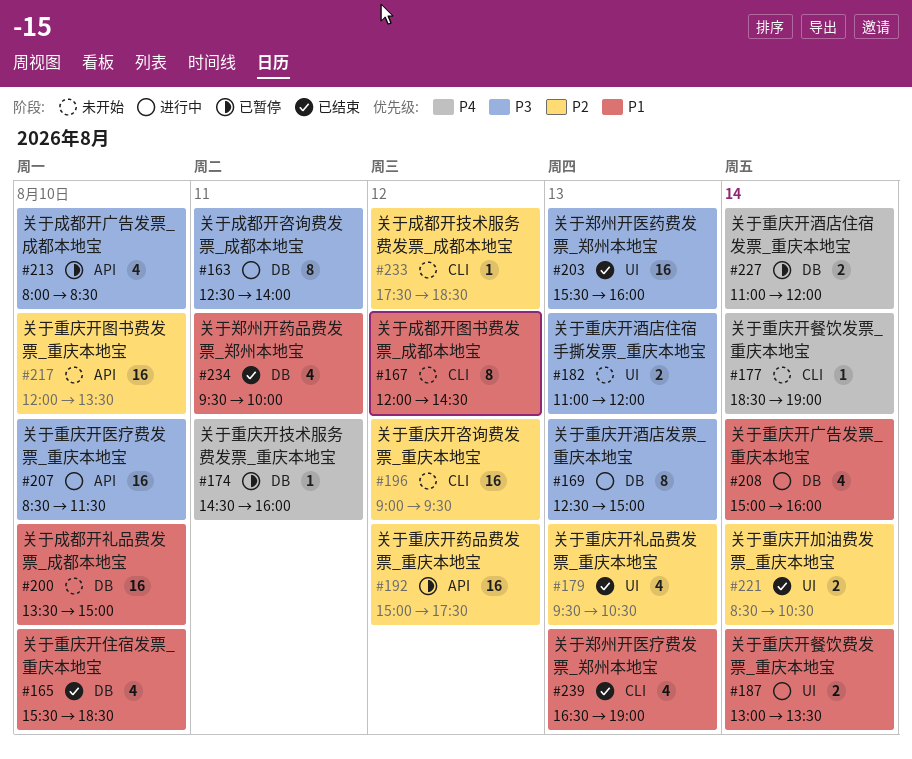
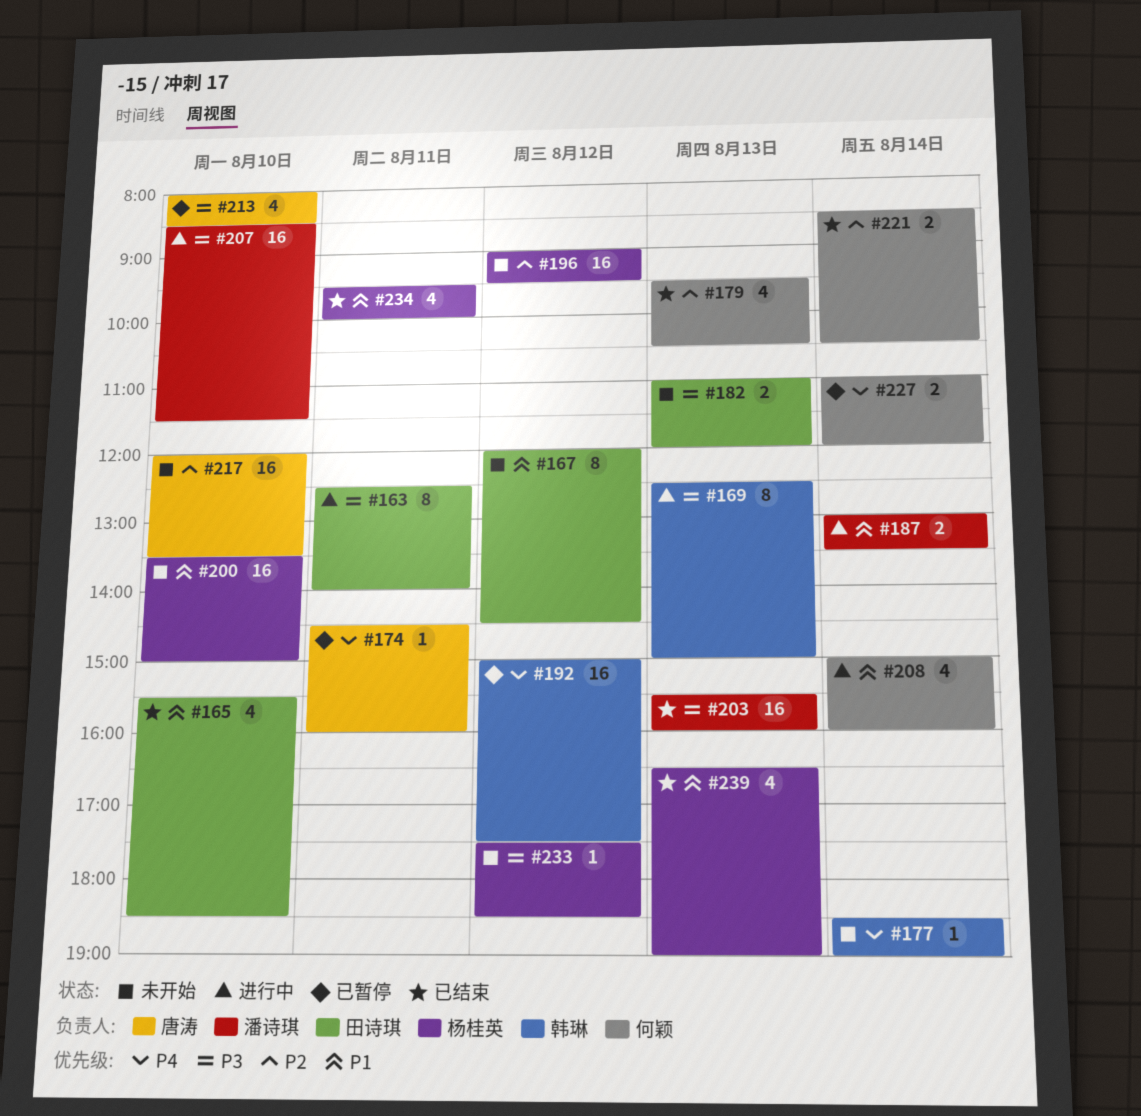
#192, priority: P2 -> P4
#233, priority: P2 -> P3

